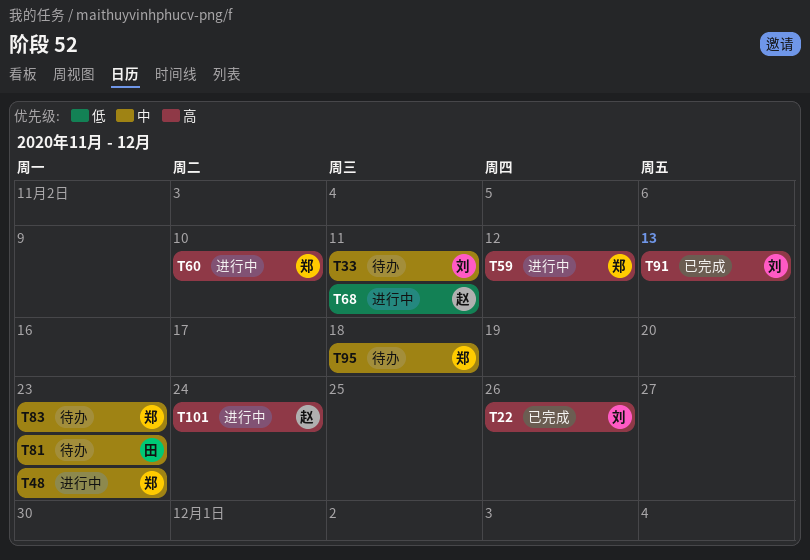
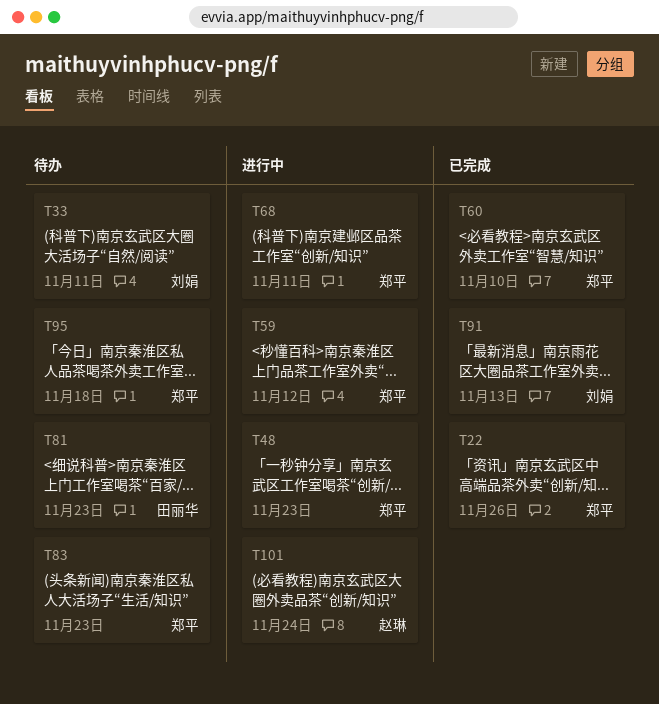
T22, owner: 刘娟 -> 郑平
T60, status: 进行中 -> 已完成
T68, owner: 赵琳 -> 郑平

